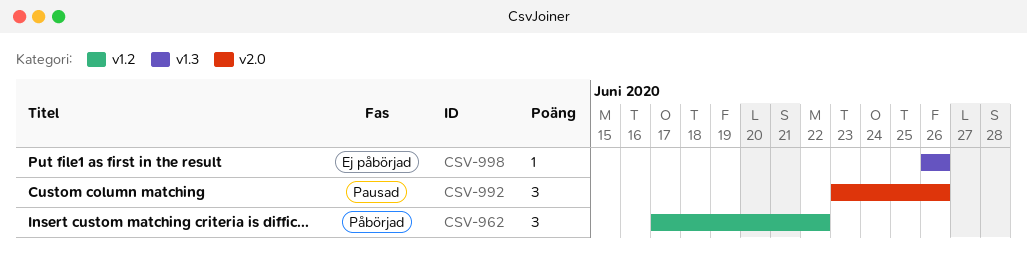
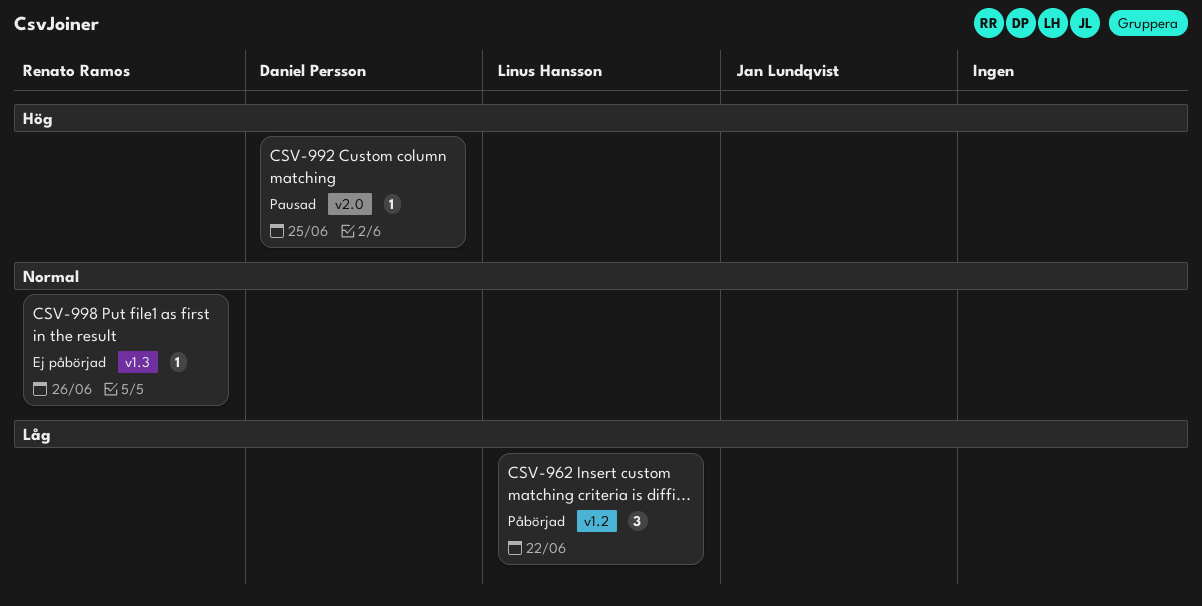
CSV-992, estimate: 3 -> 1
CSV-992, due: Jun 26 -> Jun 25

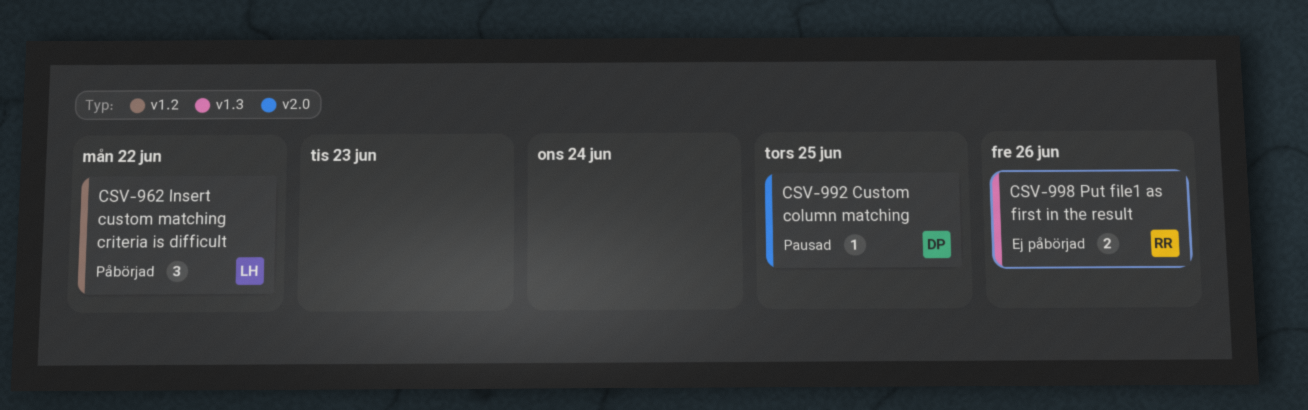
CSV-998, estimate: 1 -> 2

